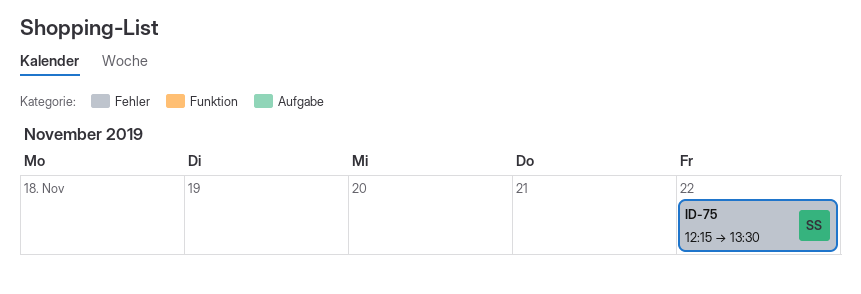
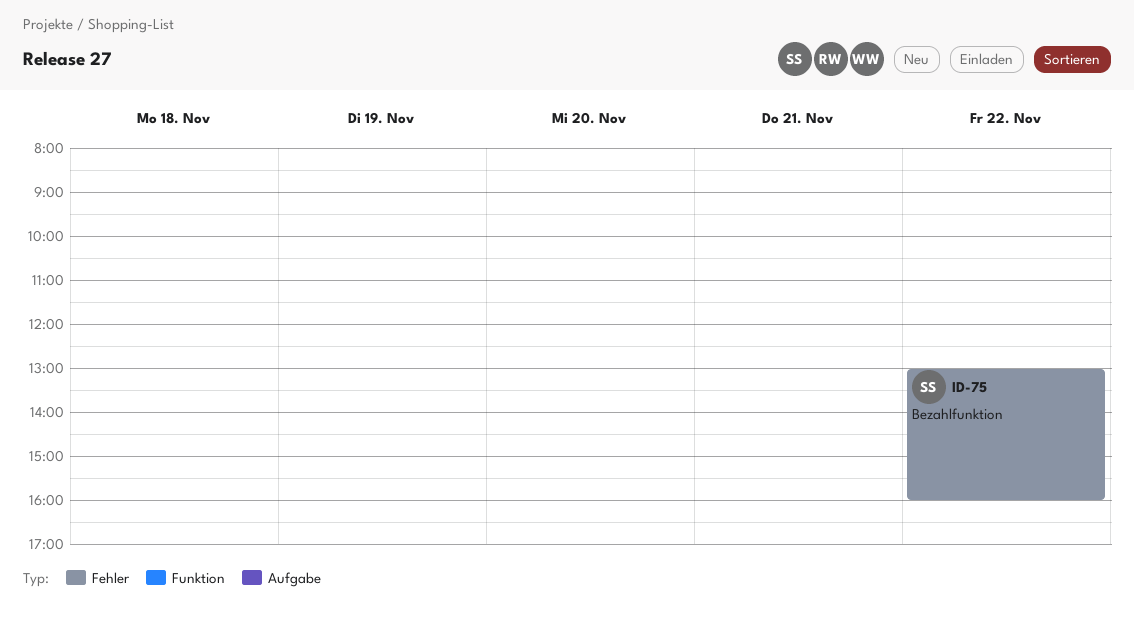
ID-75, begins: 12:15 -> 13:00
ID-75, ends: 13:30 -> 16:00

